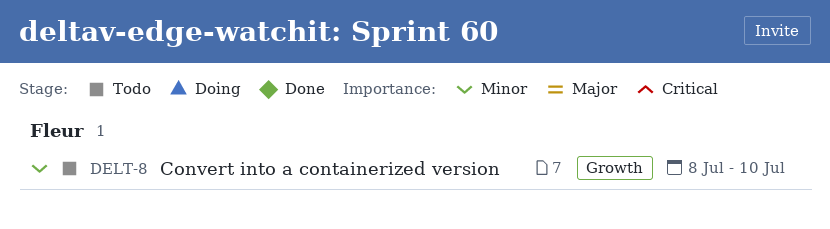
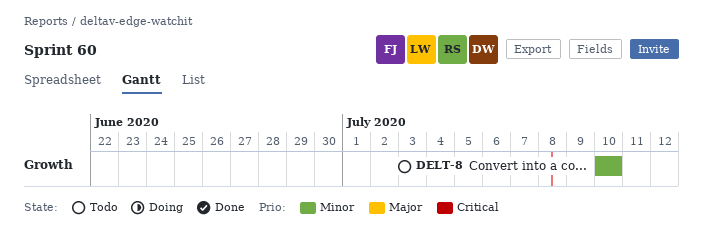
DELT-8, start: Jul 8 -> Jul 10

